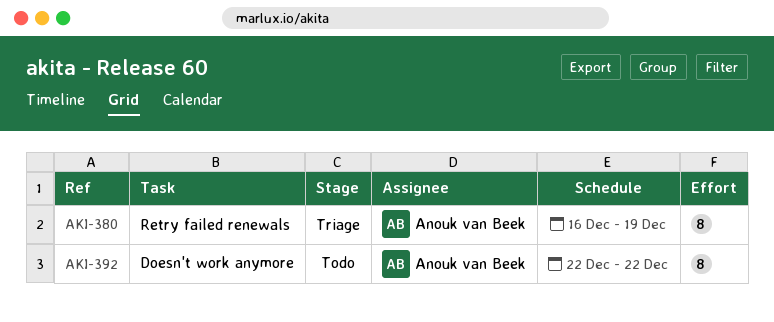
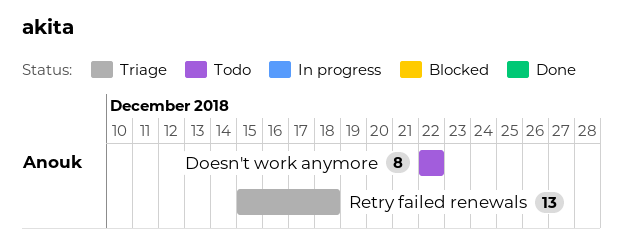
Retry failed renewals, estimate: 8 -> 13
Retry failed renewals, start: Dec 16 -> Dec 15
Retry failed renewals, due: Dec 19 -> Dec 18

